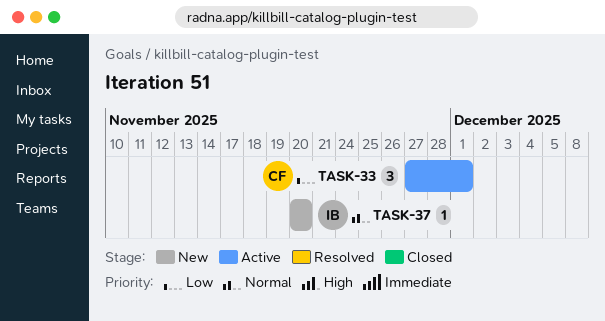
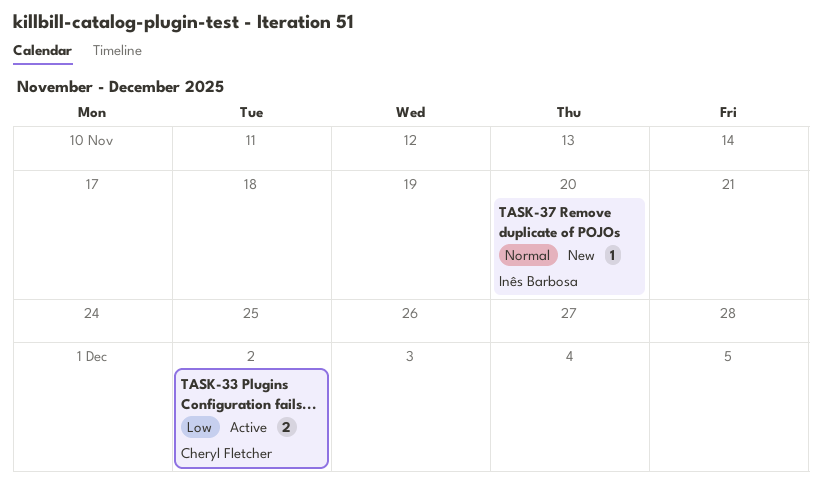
TASK-33, estimate: 3 -> 2
TASK-33, due: Dec 1 -> Dec 2

